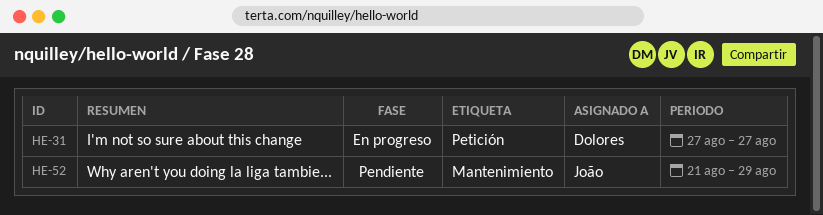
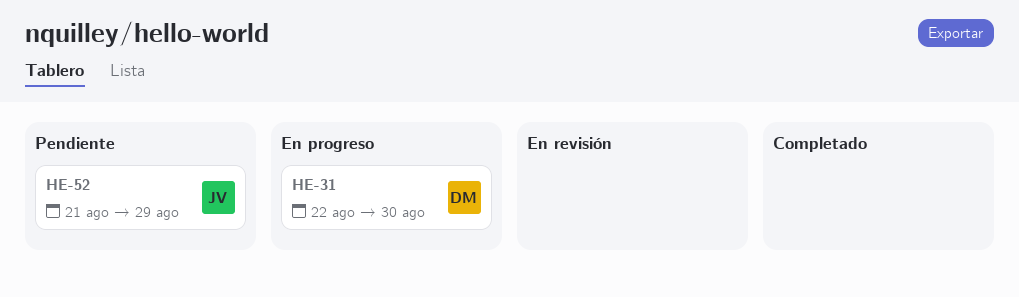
HE-31, start: Aug 27 -> Aug 22
HE-31, due: Aug 27 -> Aug 30

